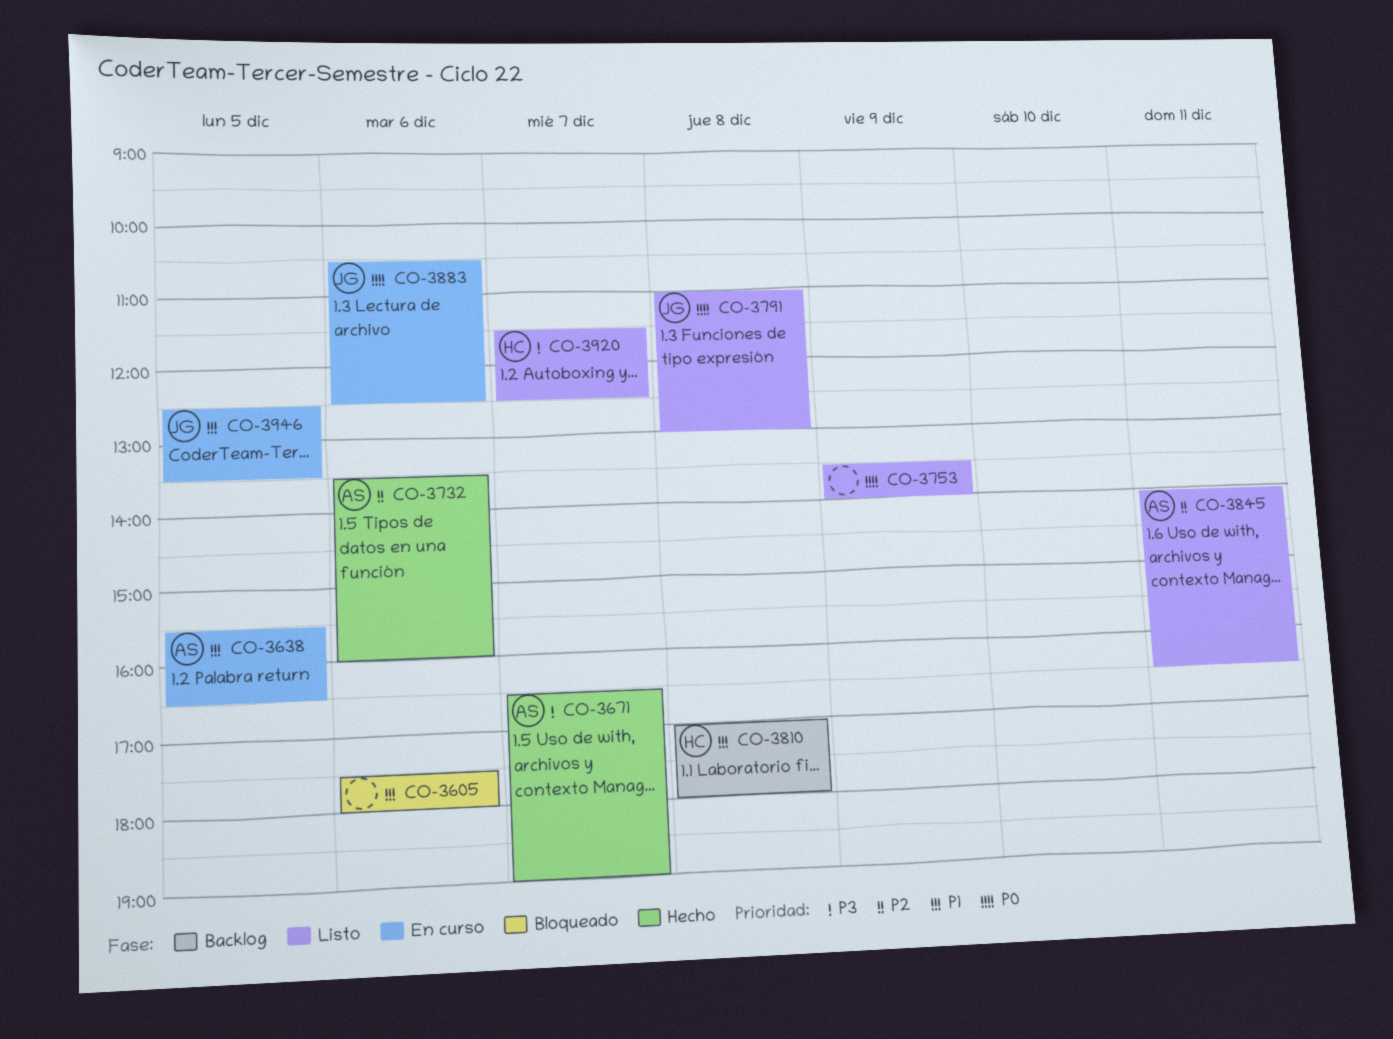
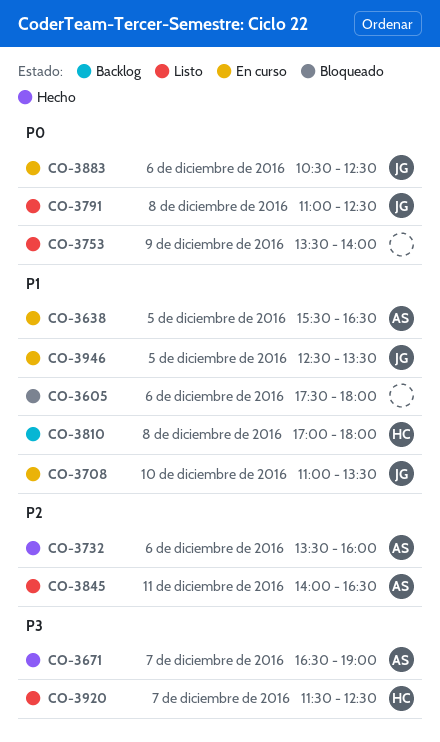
CO-3708: none -> present
CO-3791, ends: 13:00 -> 12:30

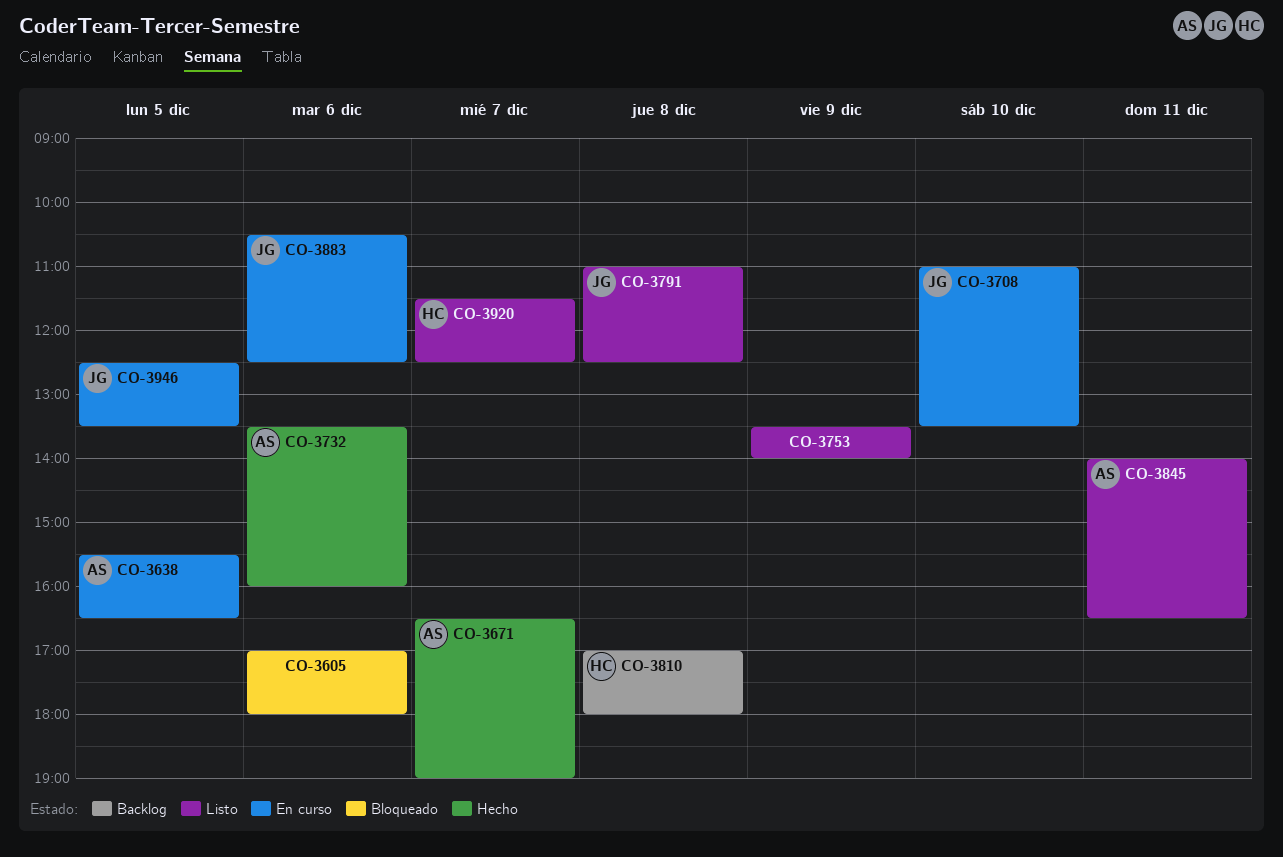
CO-3605, begins: 17:30 -> 17:00

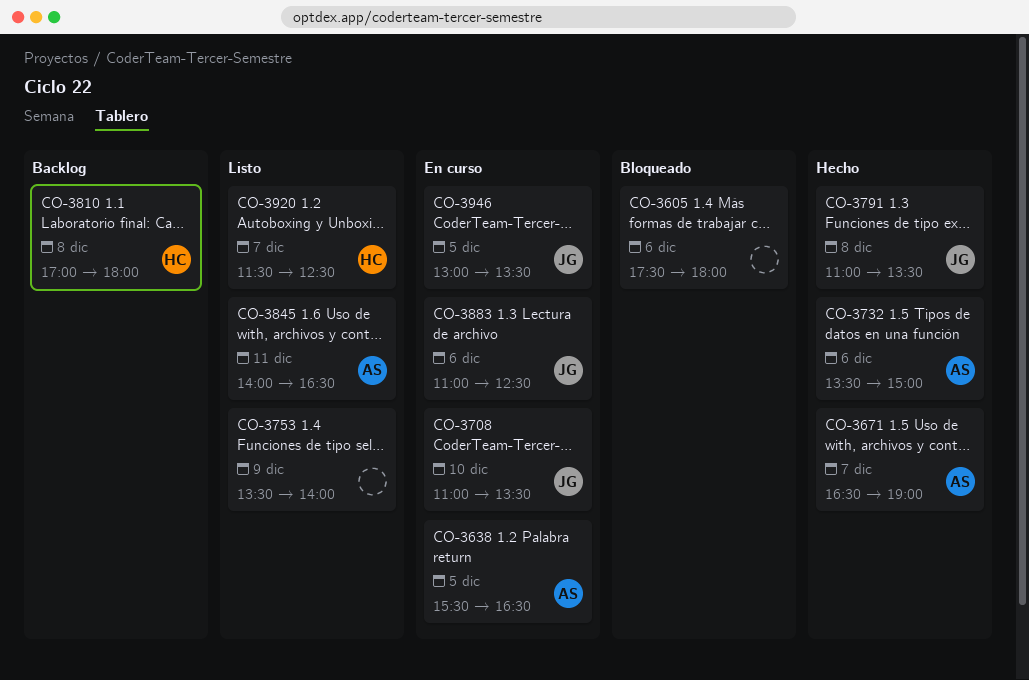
CO-3605, begins: 17:00 -> 17:30
CO-3732, ends: 16:00 -> 15:00
CO-3791, status: Listo -> Hecho
CO-3791, ends: 12:30 -> 13:30
CO-3883, begins: 10:30 -> 11:00
CO-3946, begins: 12:30 -> 13:00

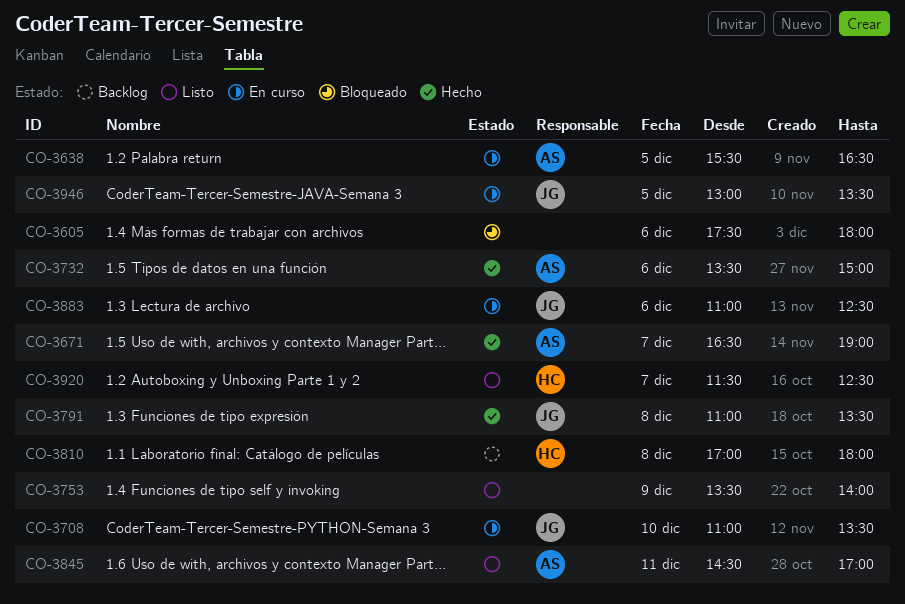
CO-3845, begins: 14:00 -> 14:30
CO-3845, ends: 16:30 -> 17:00

